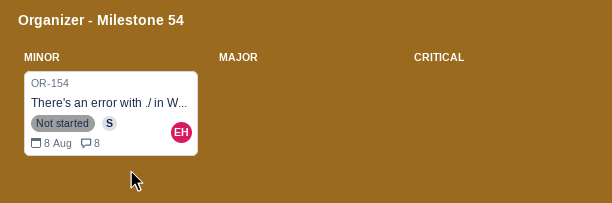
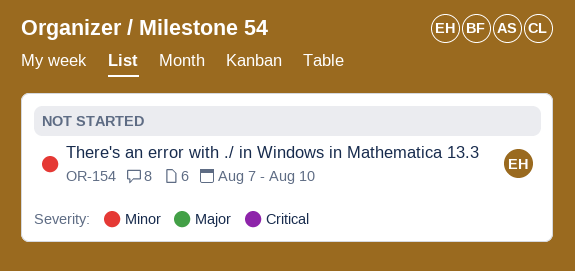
OR-154, due: Aug 8 -> Aug 10

